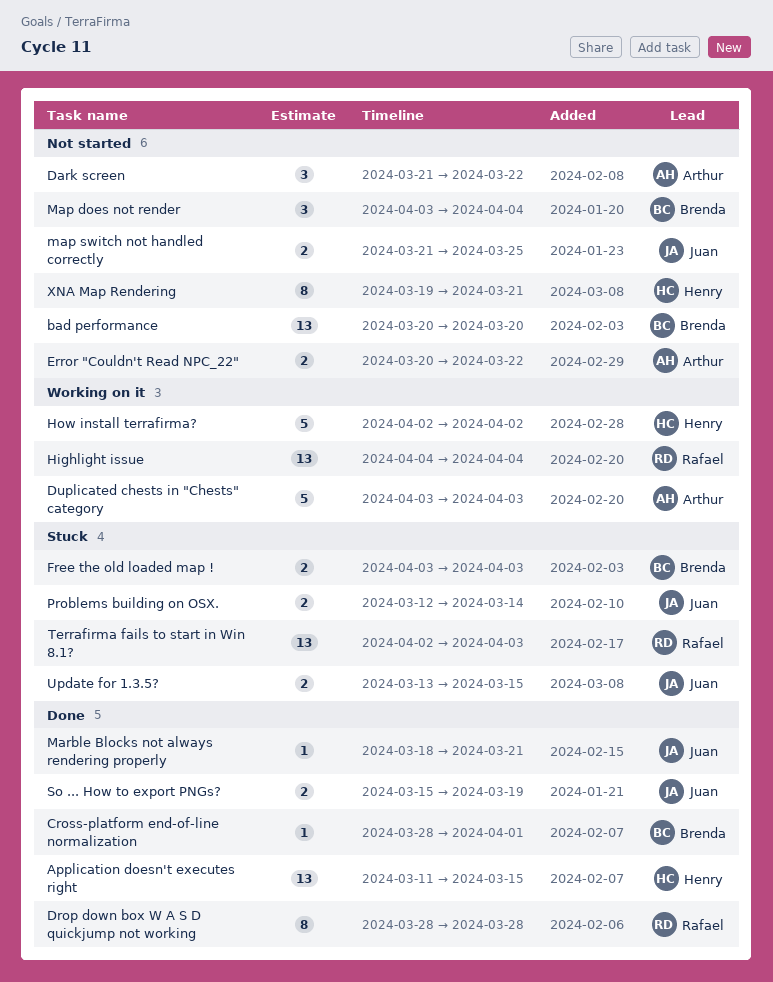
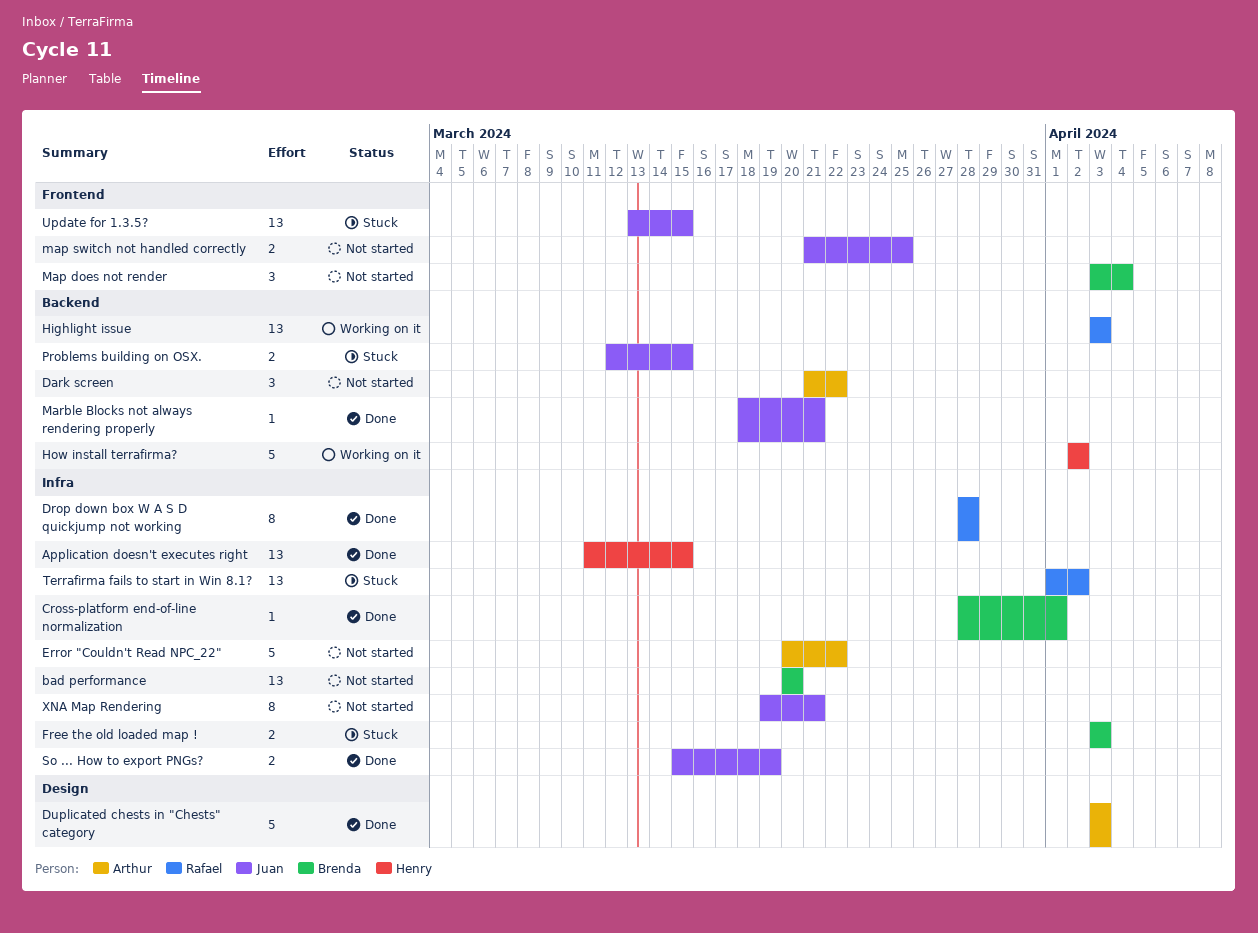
Duplicated chests in "Chests" category, status: Working on it -> Done
Error "Couldn't Read NPC_22", estimate: 2 -> 5
Highlight issue, start: Apr 4 -> Apr 3
Highlight issue, due: Apr 4 -> Apr 3
Problems building on OSX., due: Mar 14 -> Mar 15
Terrafirma fails to start in Win 8.1?, start: Apr 2 -> Apr 1
Terrafirma fails to start in Win 8.1?, due: Apr 3 -> Apr 2
Update for 1.3.5?, estimate: 2 -> 13
XNA Map Rendering, owner: Henry -> Juan

